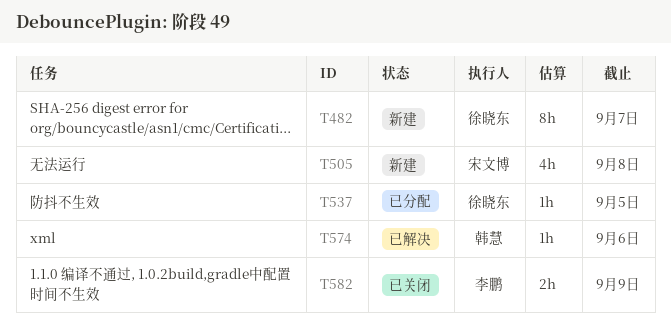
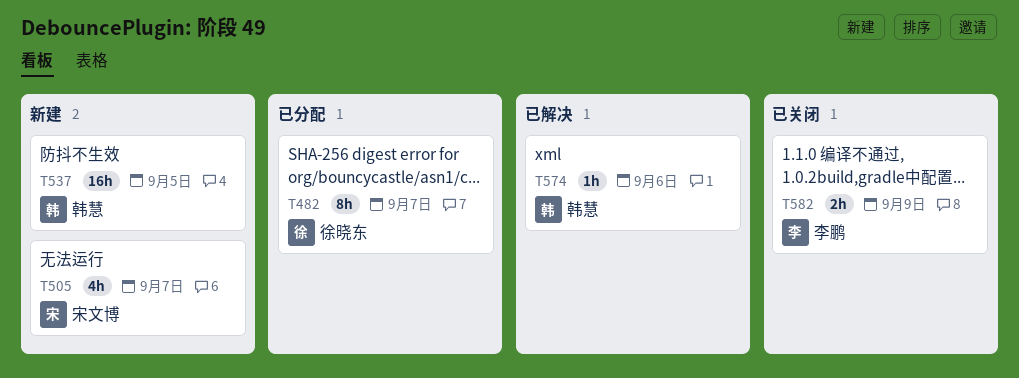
T482, status: 新建 -> 已分配
T505, due: Sep 8 -> Sep 7
T537, status: 已分配 -> 新建
T537, owner: 徐晓东 -> 韩慧
T537, estimate: 1h -> 16h

